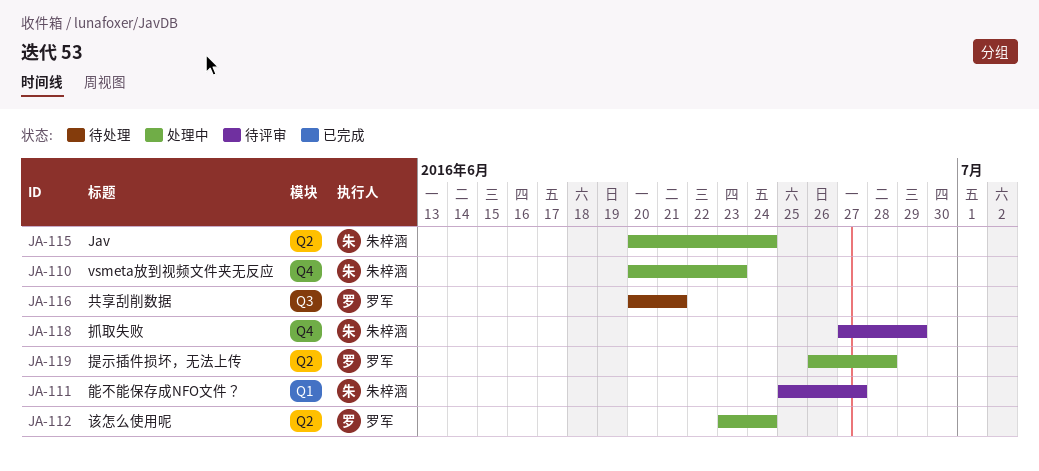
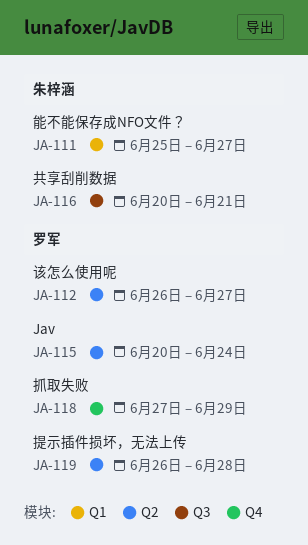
JA-110: present -> none
JA-112, start: Jun 23 -> Jun 26
JA-112, due: Jun 24 -> Jun 27
JA-115, owner: 朱梓涵 -> 罗军
JA-116, owner: 罗军 -> 朱梓涵
JA-118, owner: 朱梓涵 -> 罗军

